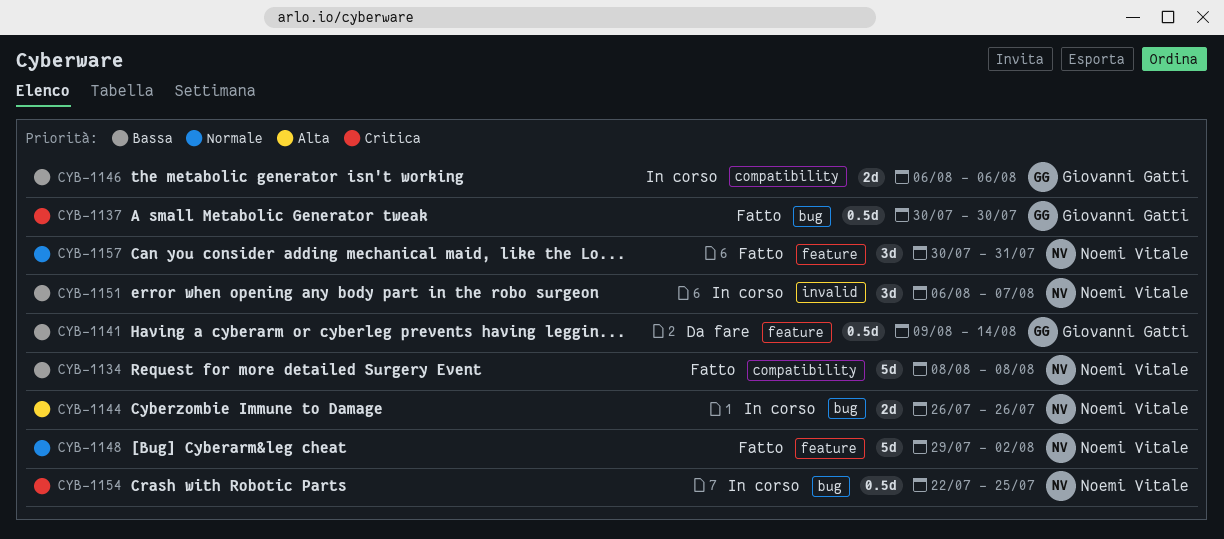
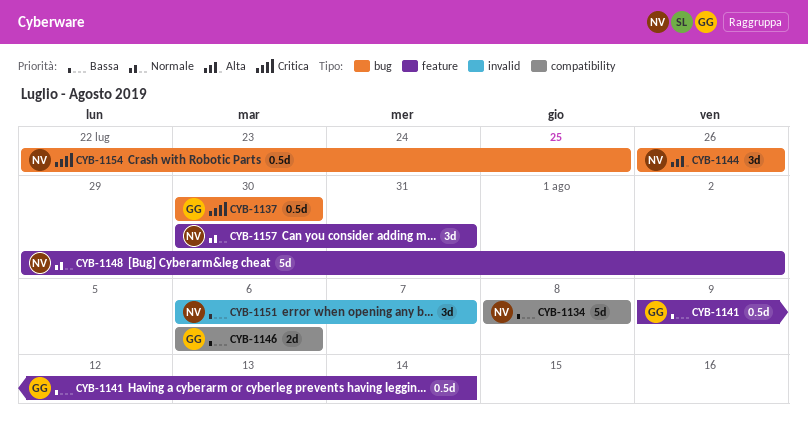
CYB-1144, estimate: 2d -> 3d

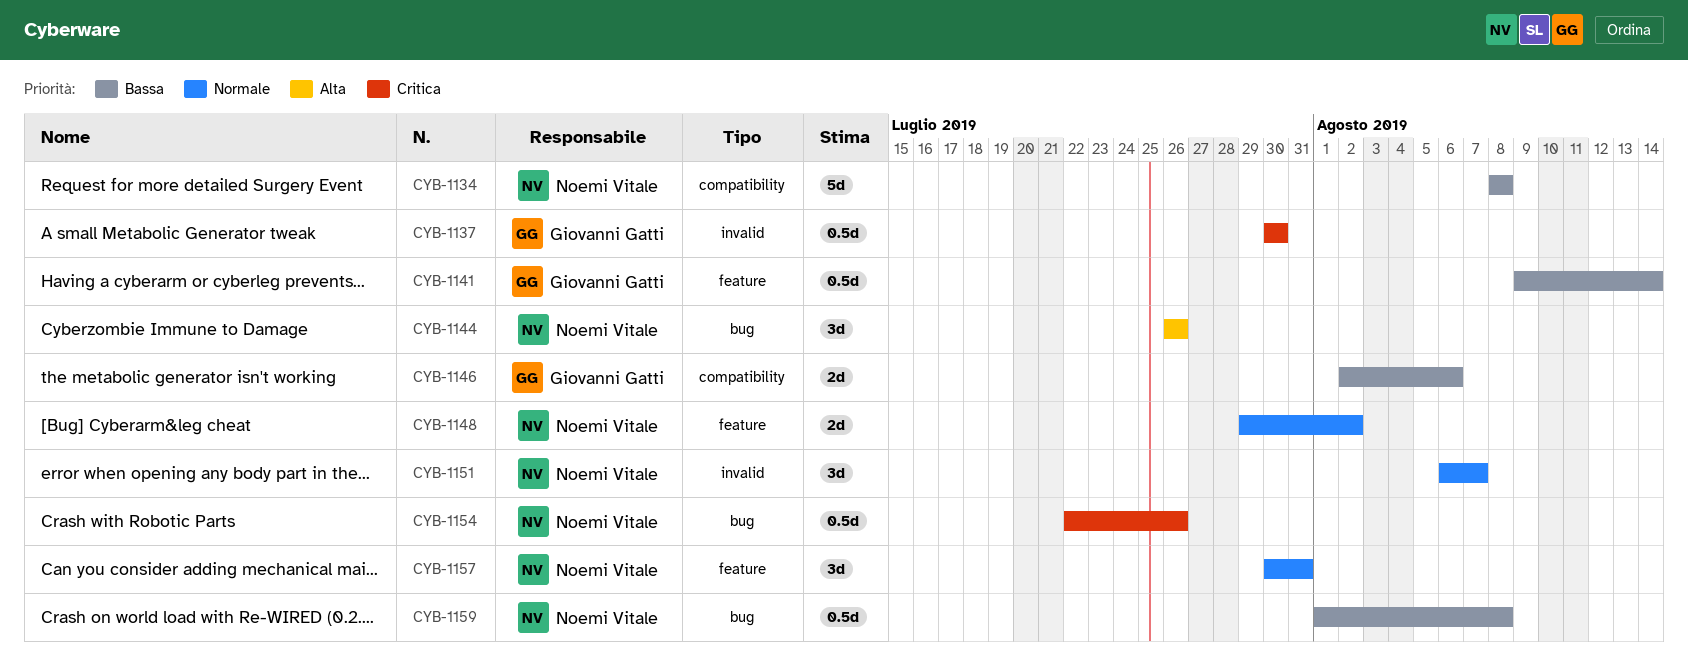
CYB-1137, label: bug -> invalid
CYB-1146, start: Aug 6 -> Aug 2
CYB-1148, estimate: 5d -> 2d
CYB-1151, priority: Bassa -> Normale
CYB-1154, due: Jul 25 -> Jul 26
CYB-1159: none -> present

